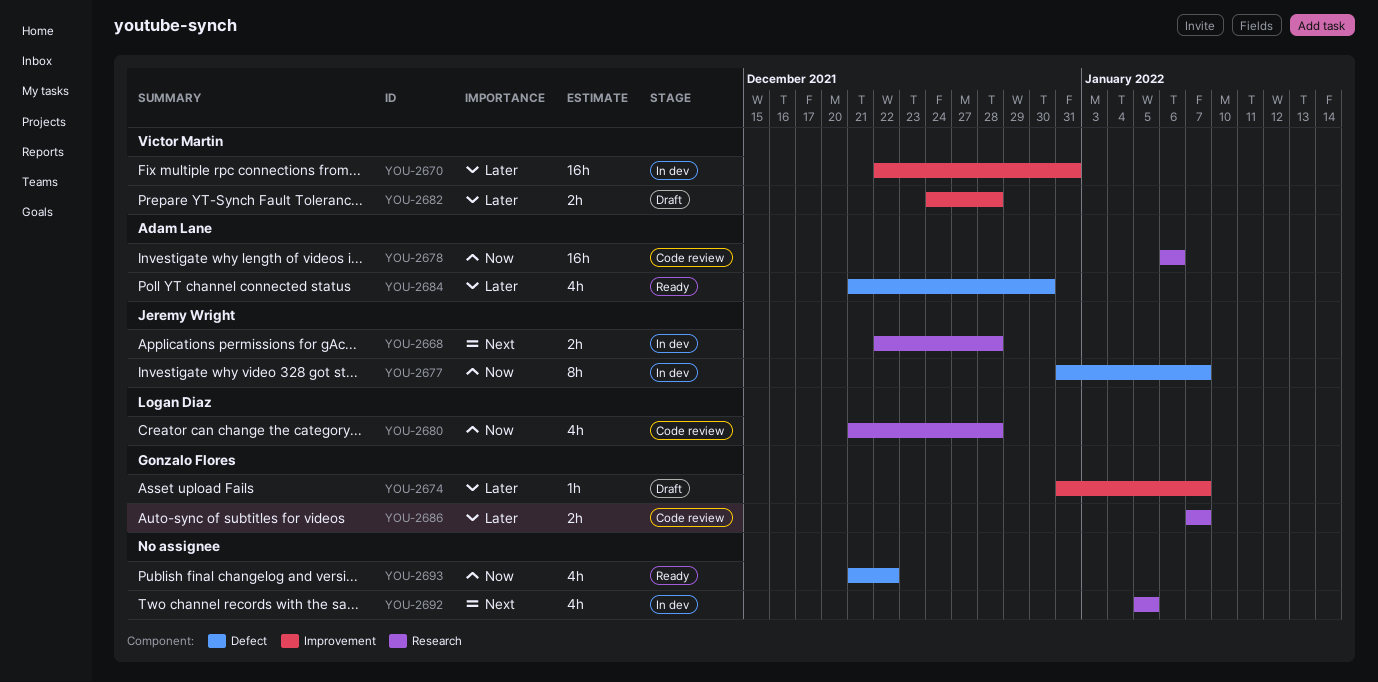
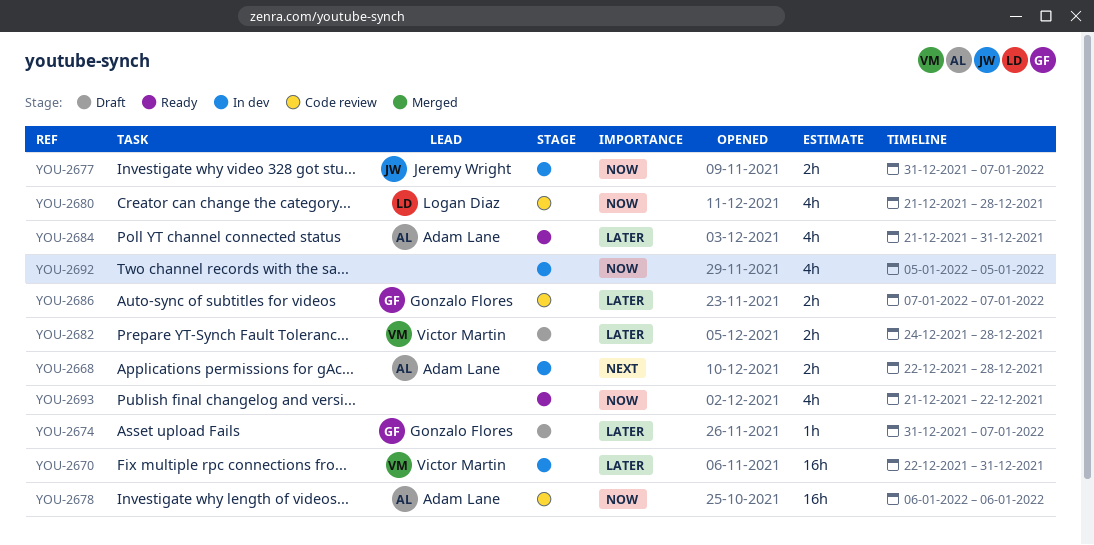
YOU-2668, owner: Jeremy Wright -> Adam Lane
YOU-2677, estimate: 8h -> 2h
YOU-2684, due: Dec 30 -> Dec 31
YOU-2692, priority: Next -> Now

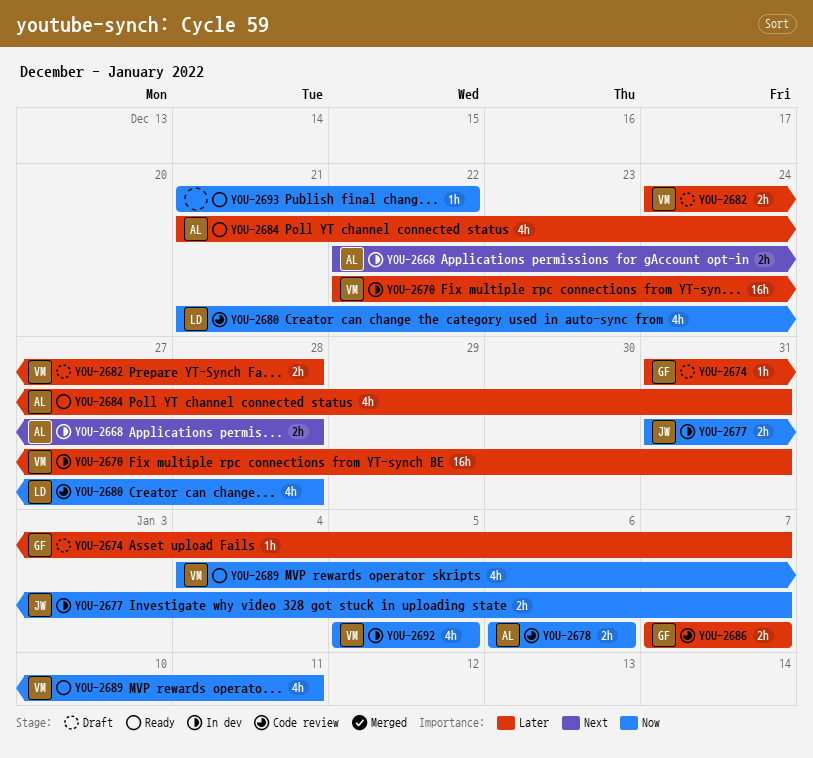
YOU-2678, estimate: 16h -> 2h
YOU-2689: none -> present
YOU-2692, owner: none -> Victor Martin
YOU-2693, estimate: 4h -> 1h

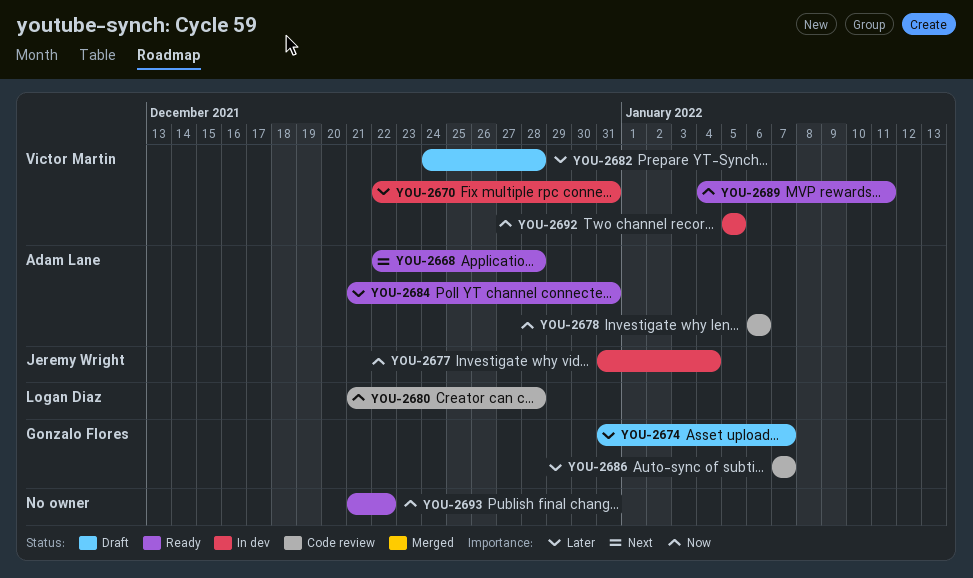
YOU-2668, status: In dev -> Ready
YOU-2677, due: Jan 7 -> Jan 4

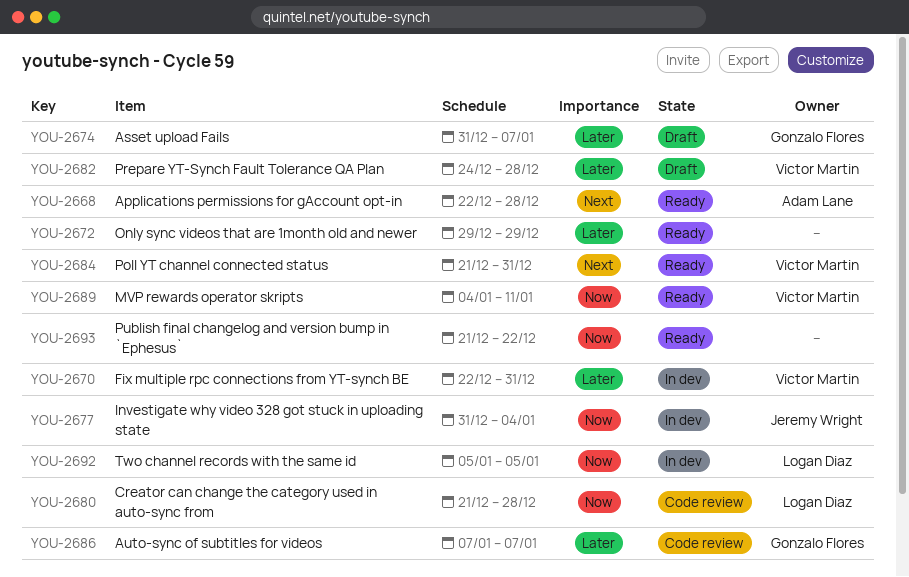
YOU-2672: none -> present
YOU-2678: present -> none
YOU-2684, owner: Adam Lane -> Victor Martin
YOU-2684, priority: Later -> Next
YOU-2692, owner: Victor Martin -> Logan Diaz

